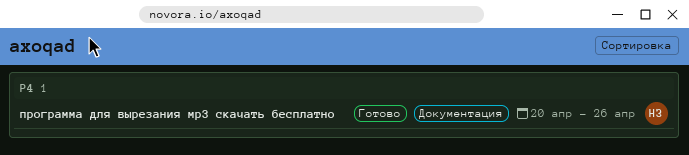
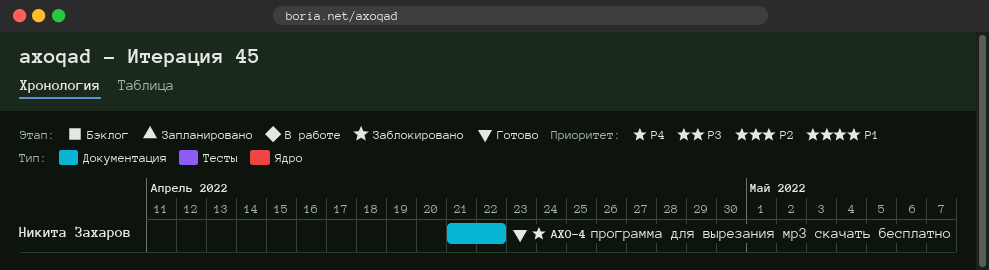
программа для вырезания мр3 скачать бесплатно, start: Apr 20 -> Apr 21
программа для вырезания мр3 скачать бесплатно, due: Apr 26 -> Apr 22

